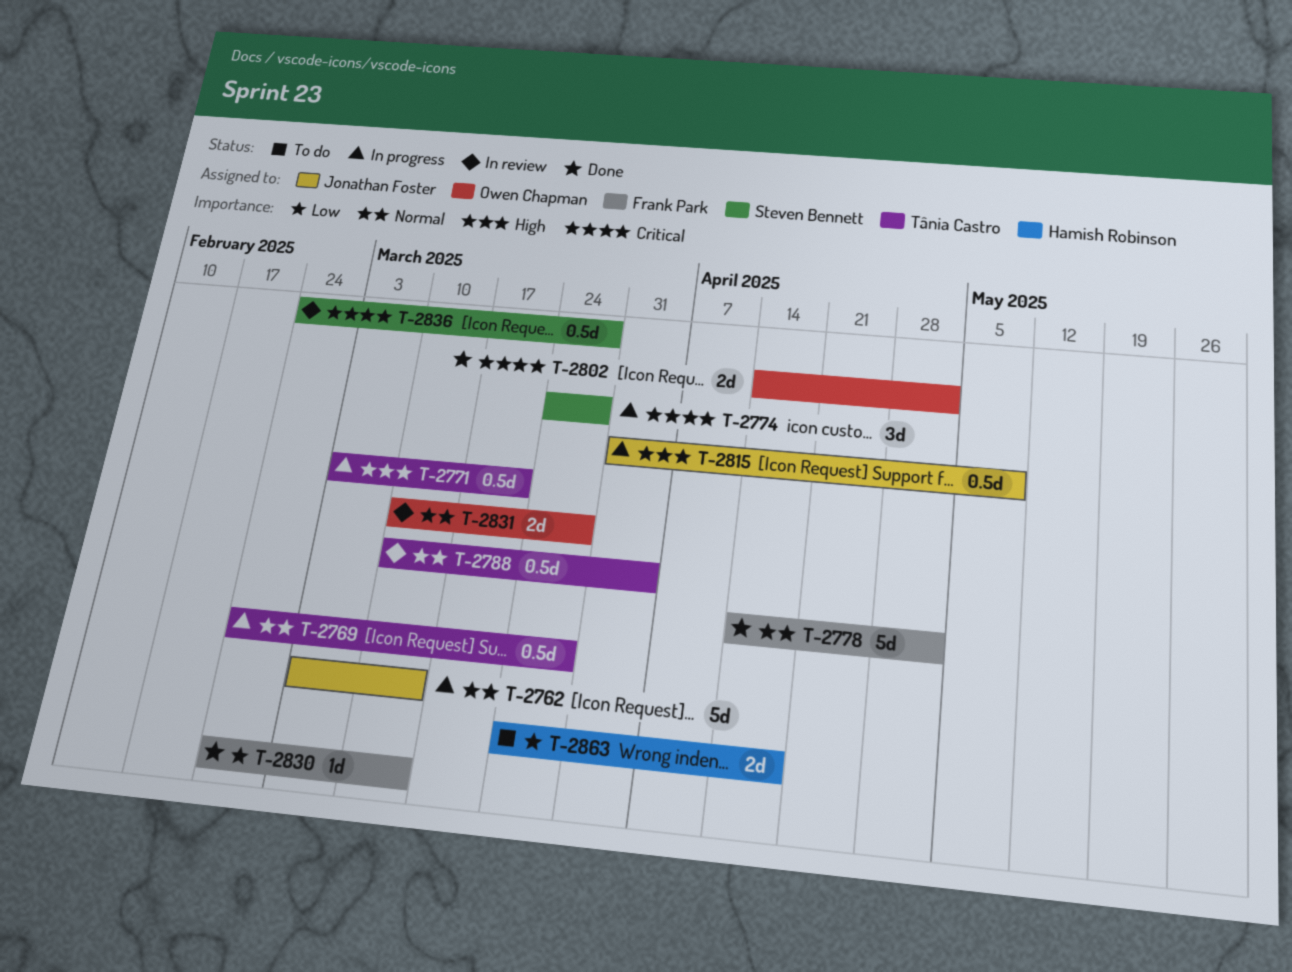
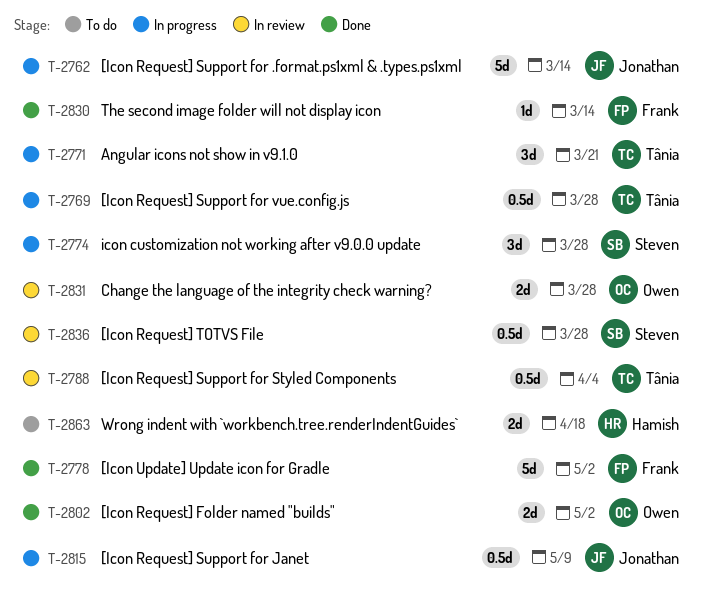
T-2771, estimate: 0.5d -> 3d

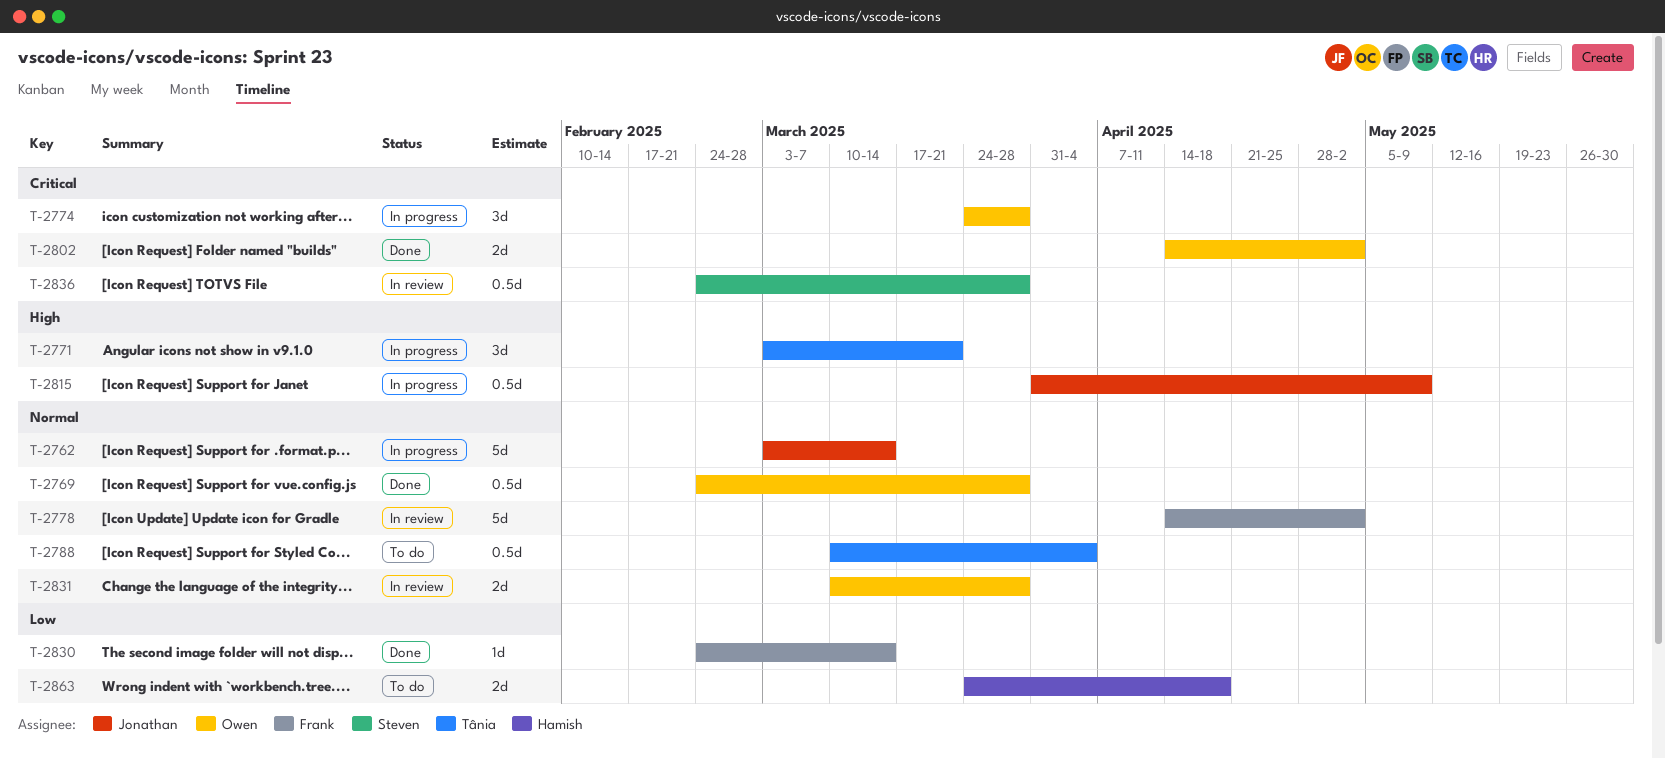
T-2769, status: In progress -> Done
T-2769, owner: Tânia -> Owen
T-2774, owner: Steven -> Owen
T-2778, status: Done -> In review
T-2788, status: In review -> To do

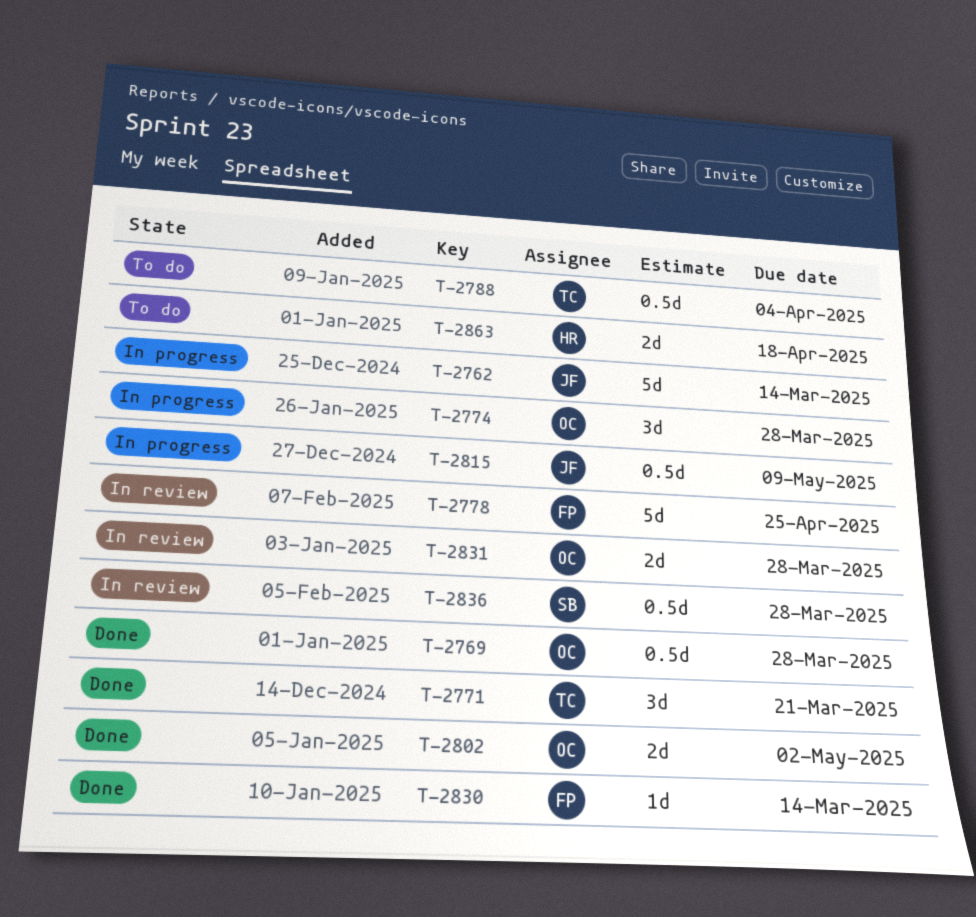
T-2771, status: In progress -> Done
T-2778, due: May 2 -> Apr 25

